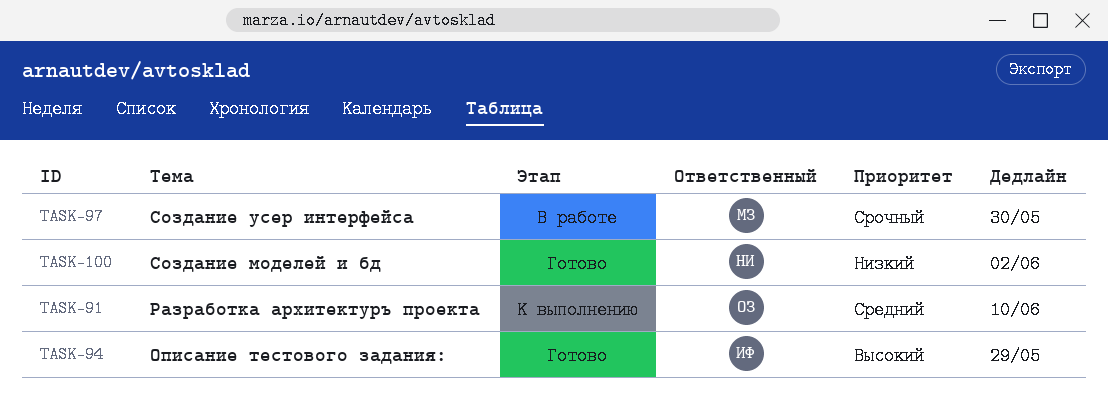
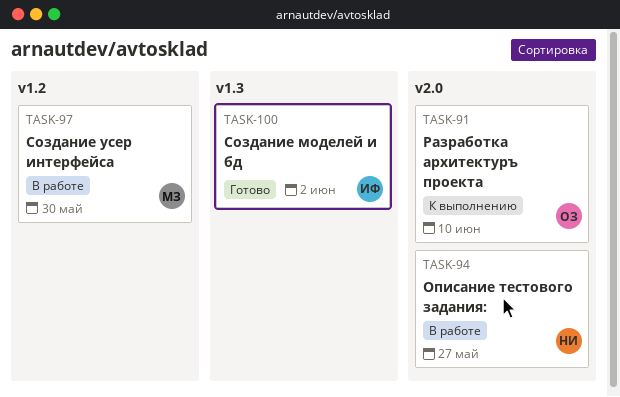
TASK-94, status: Готово -> В работе
TASK-94, owner: ИФ -> НИ
TASK-94, due: May 29 -> May 27
TASK-100, owner: НИ -> ИФ

